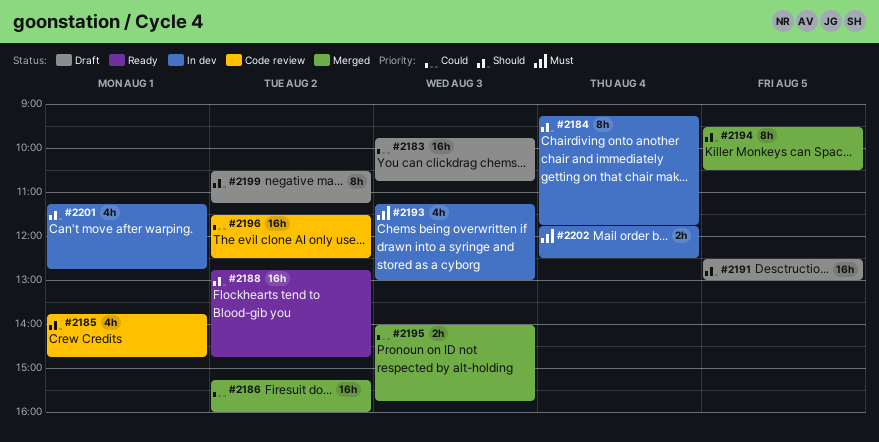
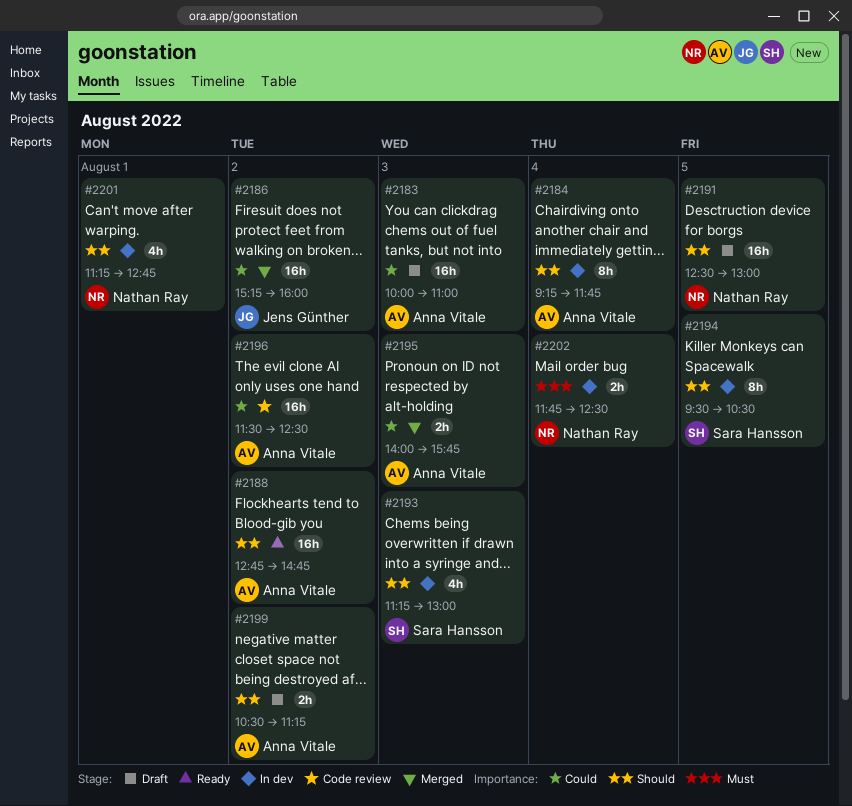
#2183, begins: 09:45 -> 10:00
#2183, ends: 10:45 -> 11:00
#2185: present -> none
#2193, priority: Must -> Should
#2194, status: Merged -> In dev
#2199, estimate: 8h -> 2h

